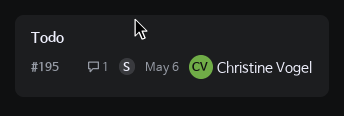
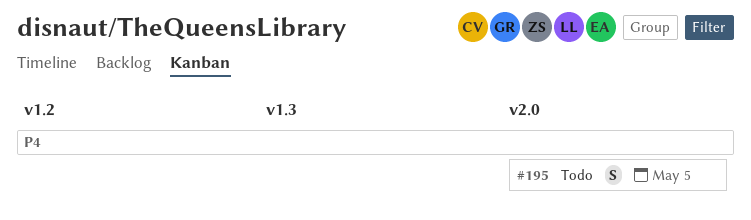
#195, due: May 6 -> May 5

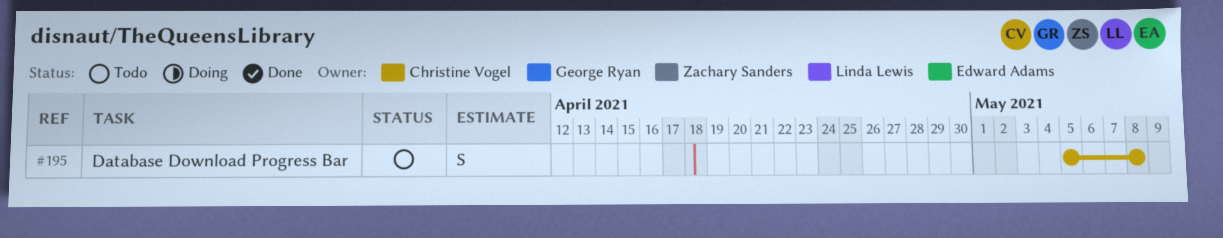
#195, due: May 5 -> May 8

